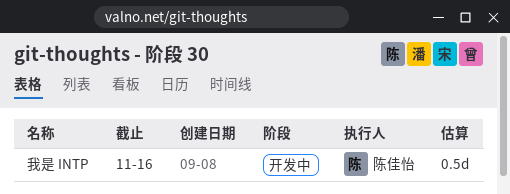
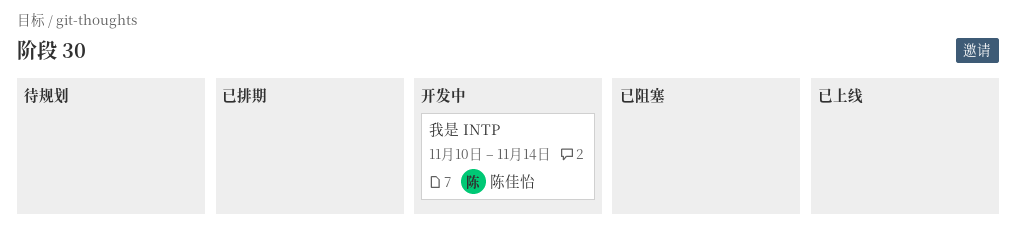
我是 INTP, due: Nov 16 -> Nov 14

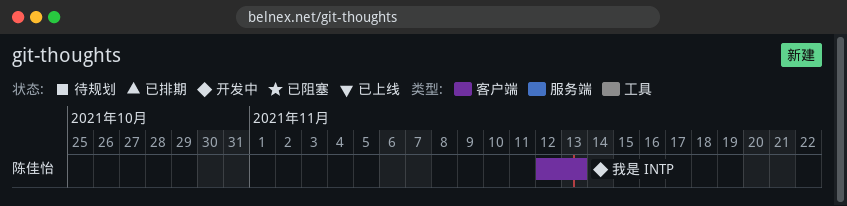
我是 INTP, start: Nov 10 -> Nov 12
我是 INTP, due: Nov 14 -> Nov 13

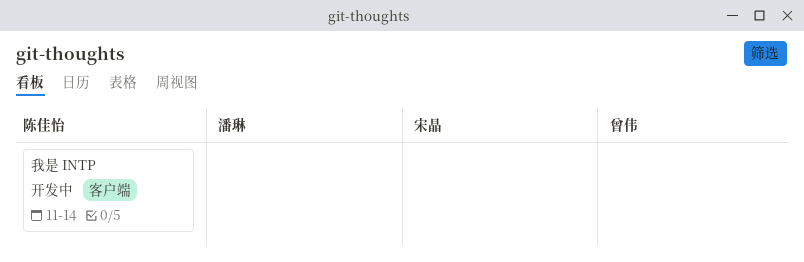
我是 INTP, due: Nov 13 -> Nov 14

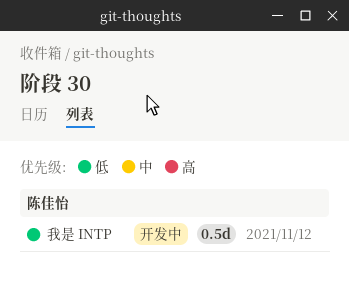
我是 INTP, due: Nov 14 -> Nov 12

